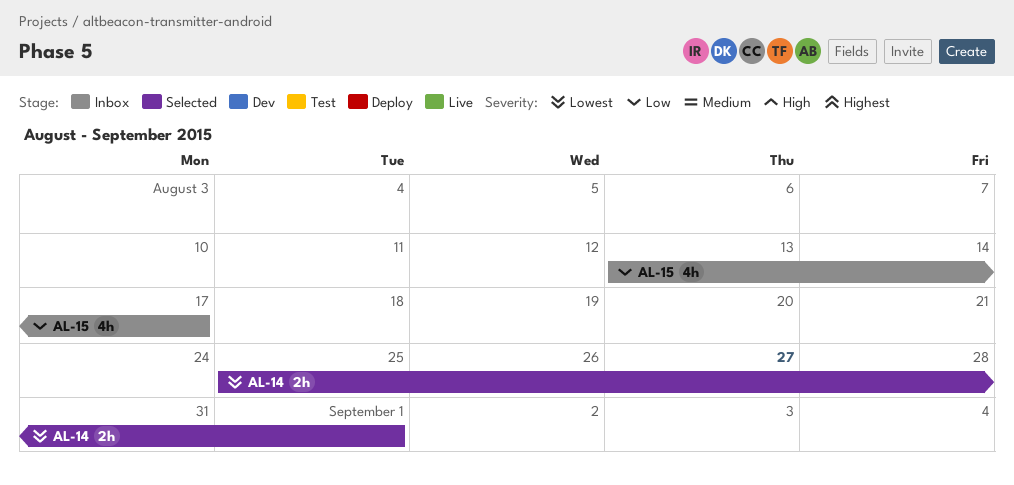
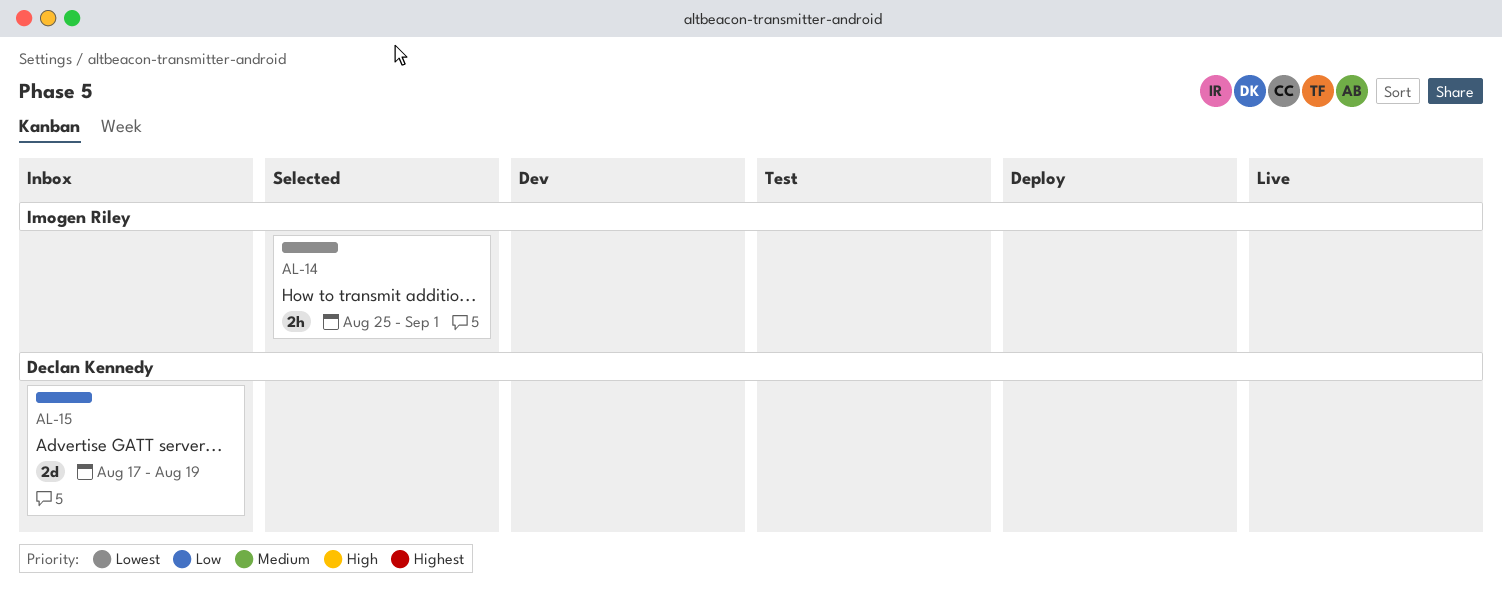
AL-15, estimate: 4h -> 2d
AL-15, start: Aug 13 -> Aug 17
AL-15, due: Aug 17 -> Aug 19

